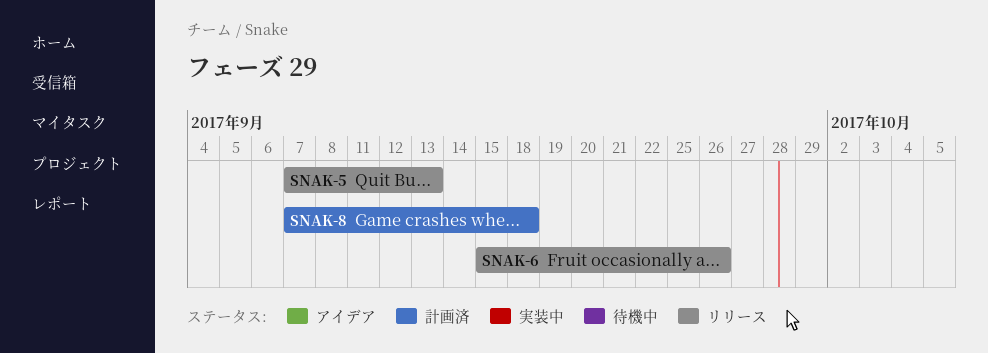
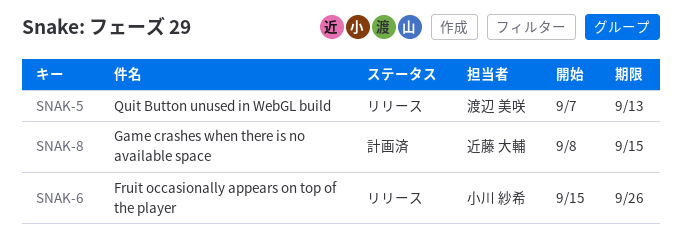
SNAK-8, start: Sep 7 -> Sep 8
SNAK-8, due: Sep 18 -> Sep 15

